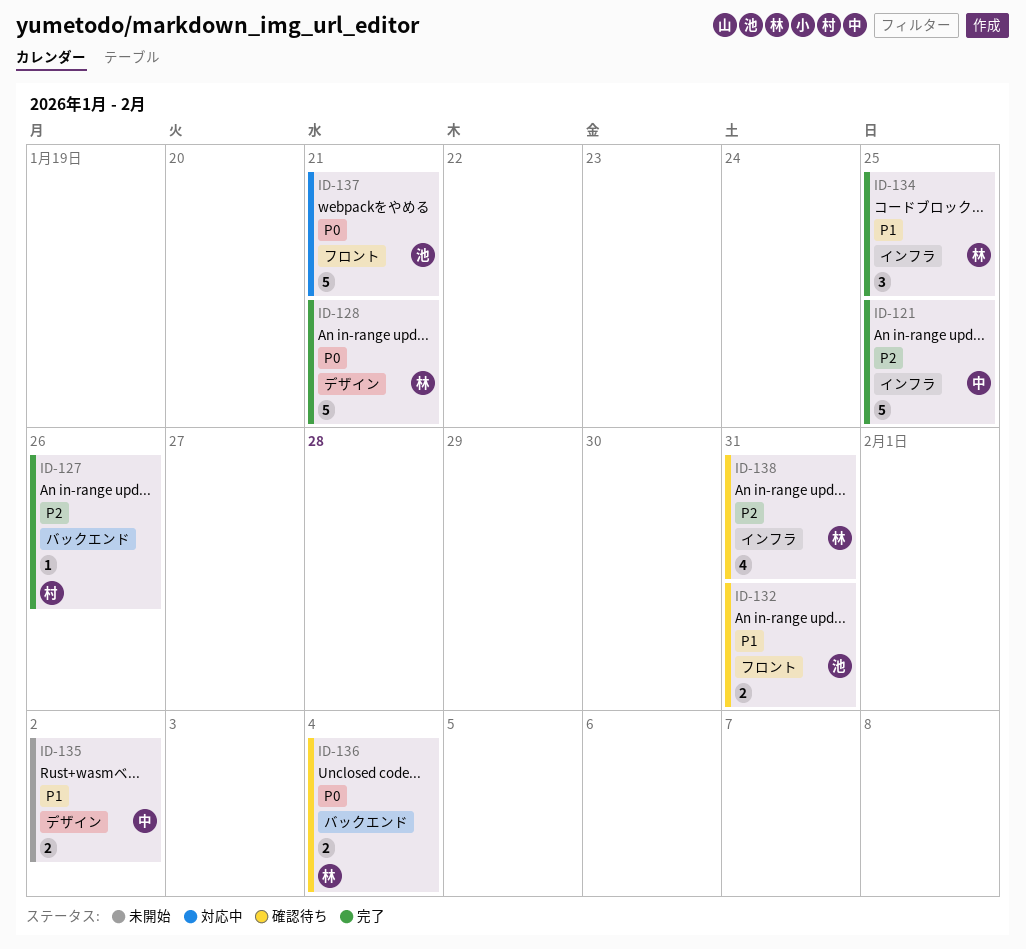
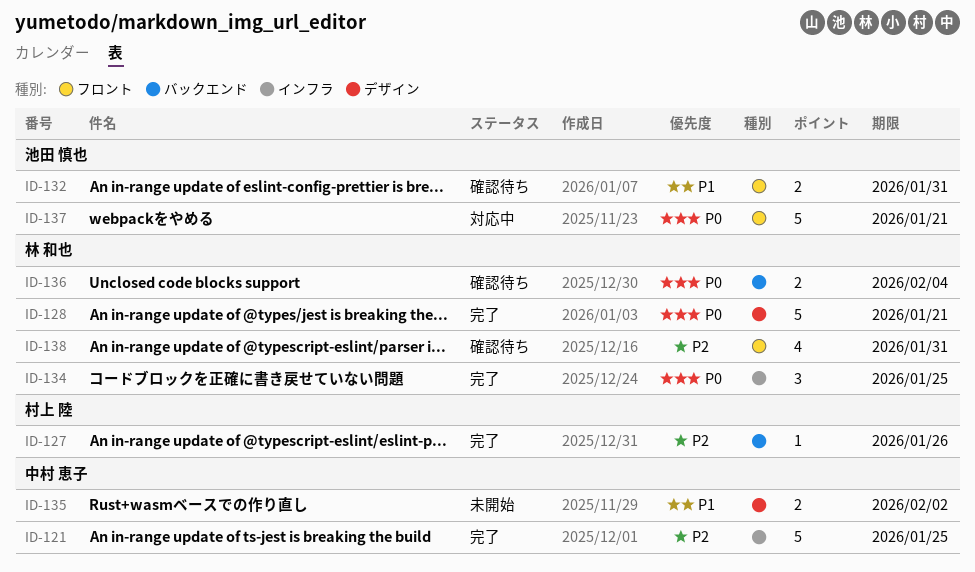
ID-134, priority: P1 -> P0
ID-138, label: インフラ -> フロント

